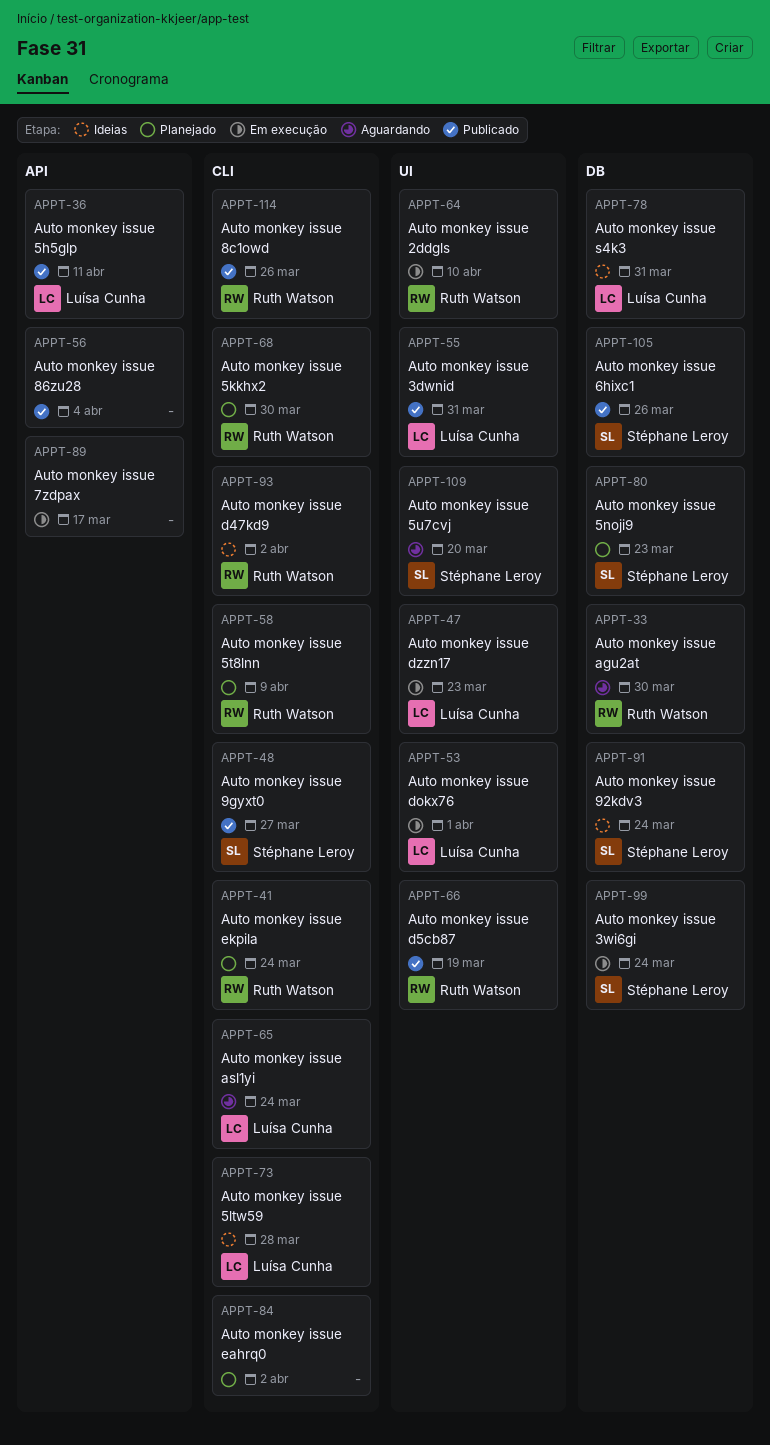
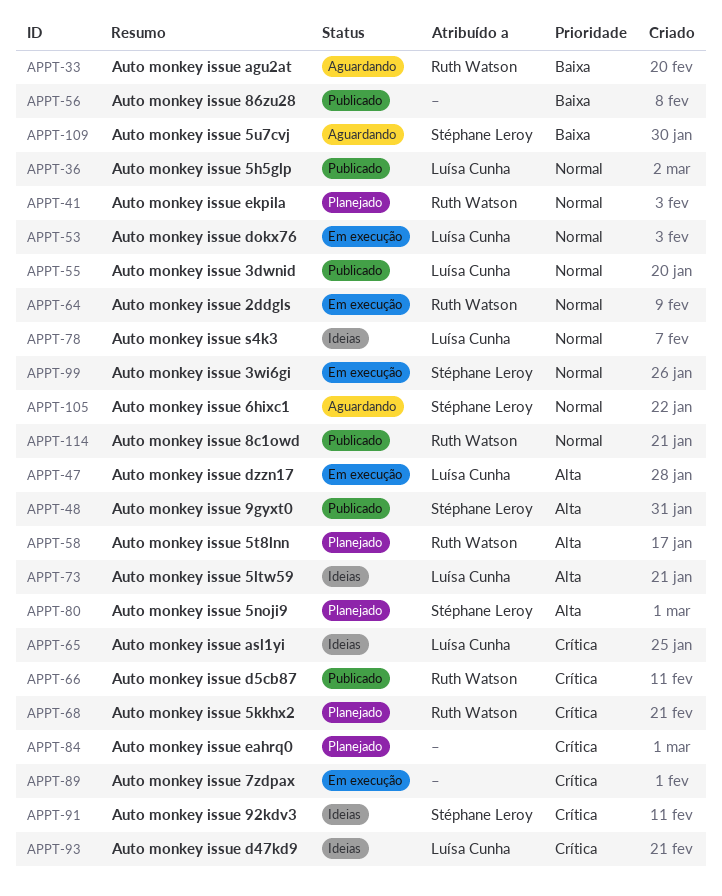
APPT-65, status: Aguardando -> Ideias
APPT-93, owner: Ruth Watson -> Luísa Cunha
APPT-105, status: Publicado -> Aguardando

